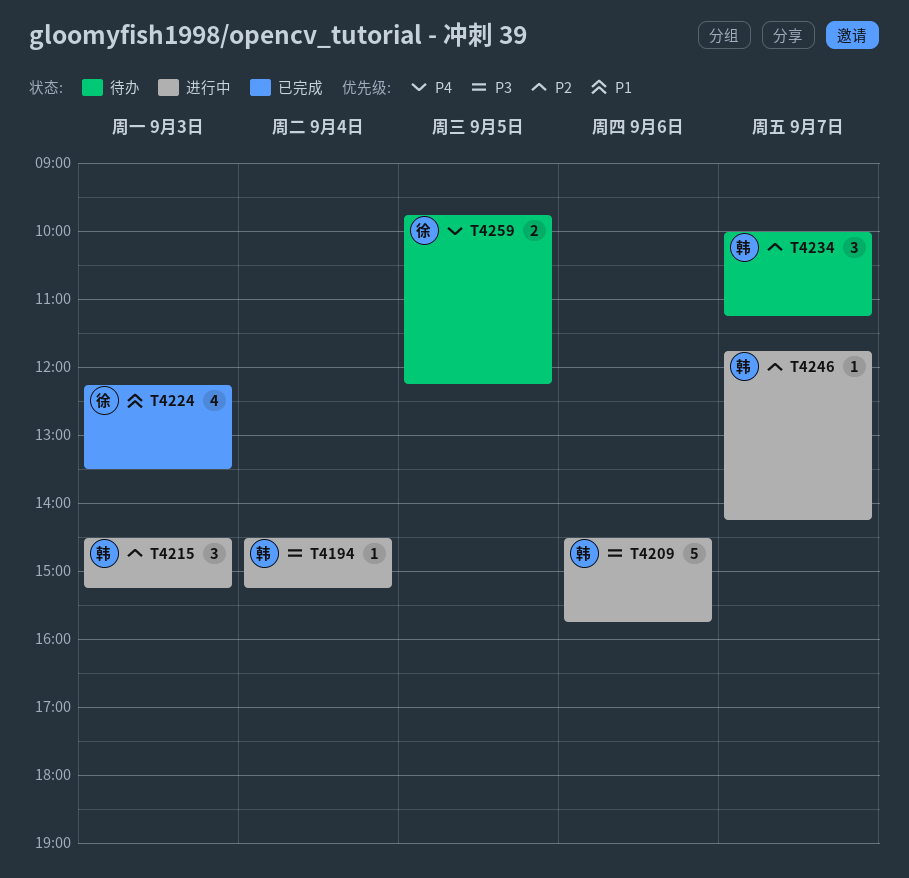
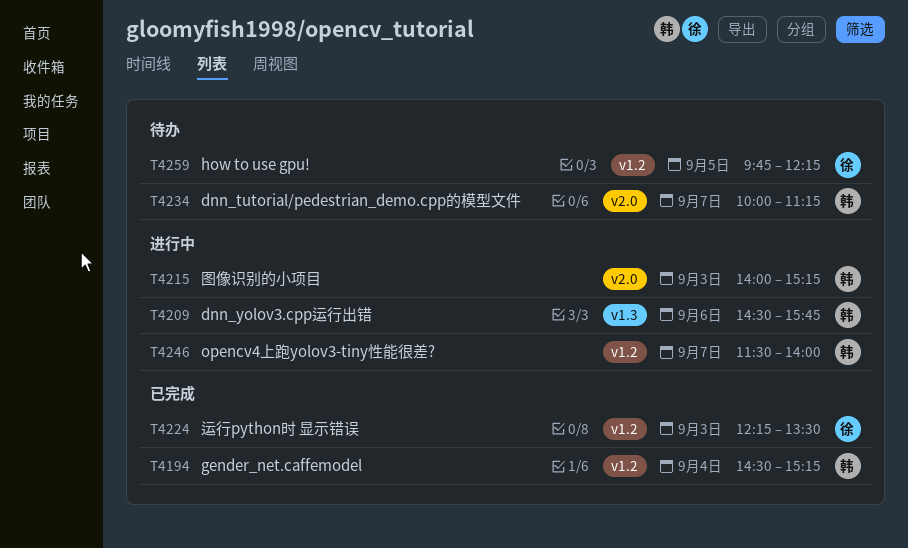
T4194, status: 进行中 -> 已完成
T4215, begins: 14:30 -> 14:00
T4246, begins: 11:45 -> 11:30
T4246, ends: 14:15 -> 14:00

